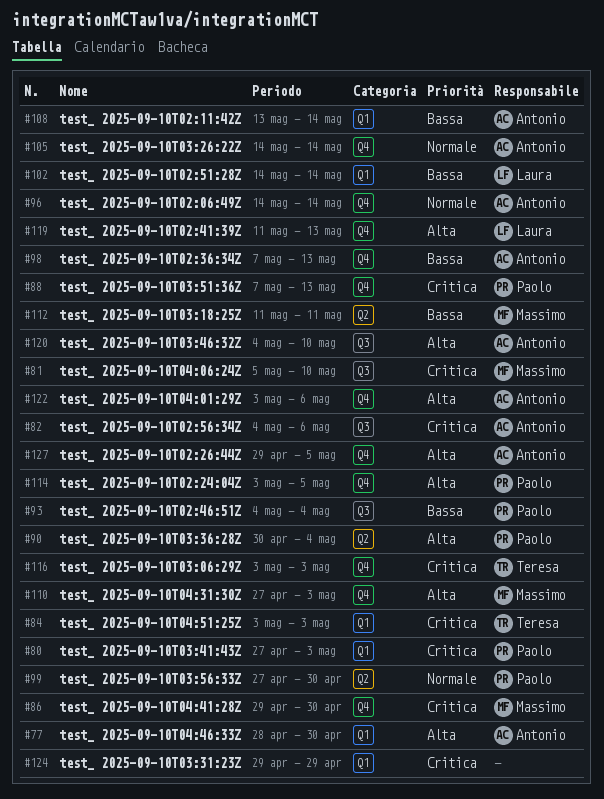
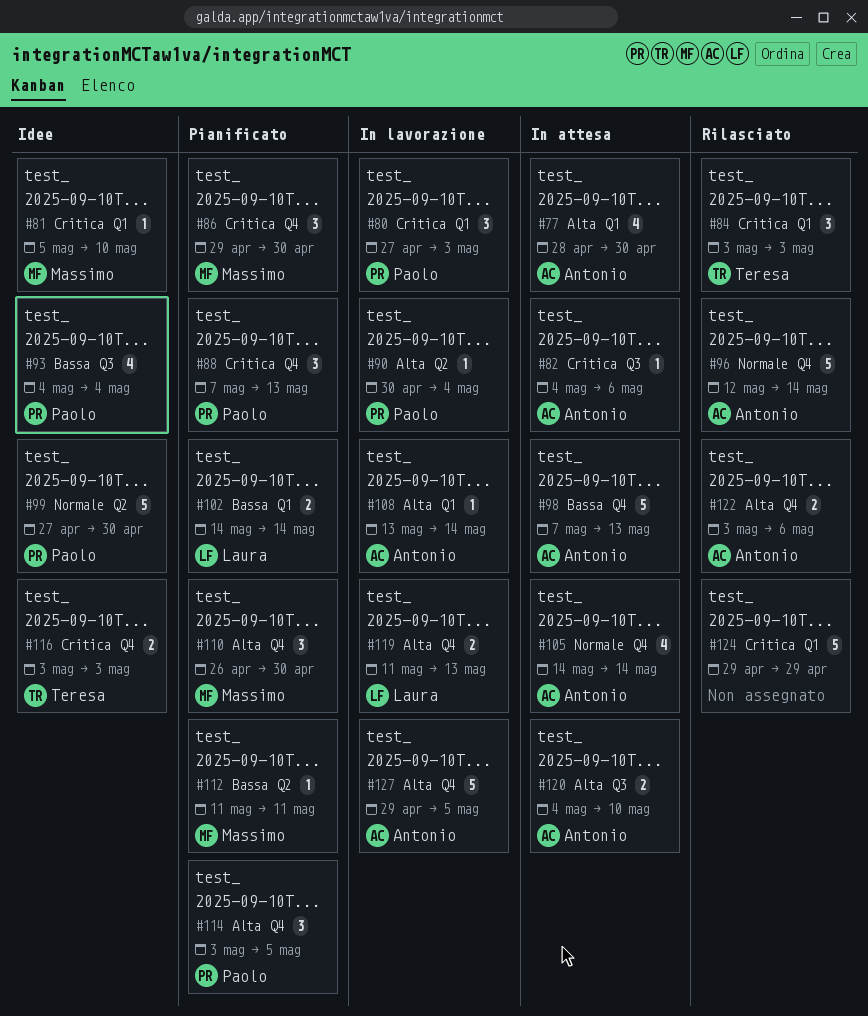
#81, label: Q3 -> Q1
#96, start: May 14 -> May 12
#108, priority: Bassa -> Alta
#110, start: Apr 27 -> Apr 26
#110, due: May 3 -> Apr 30

